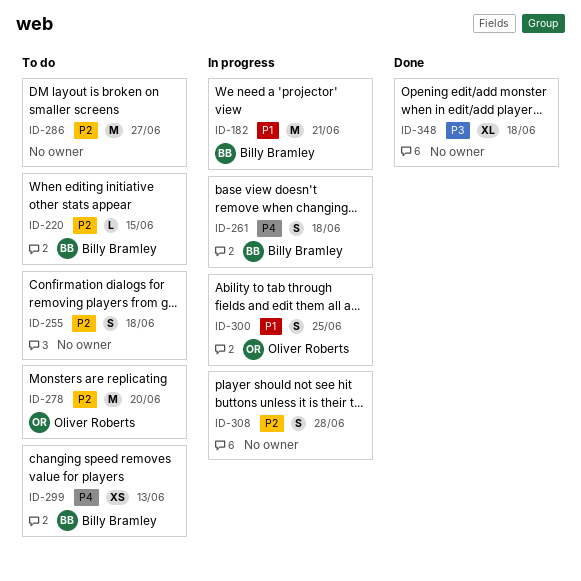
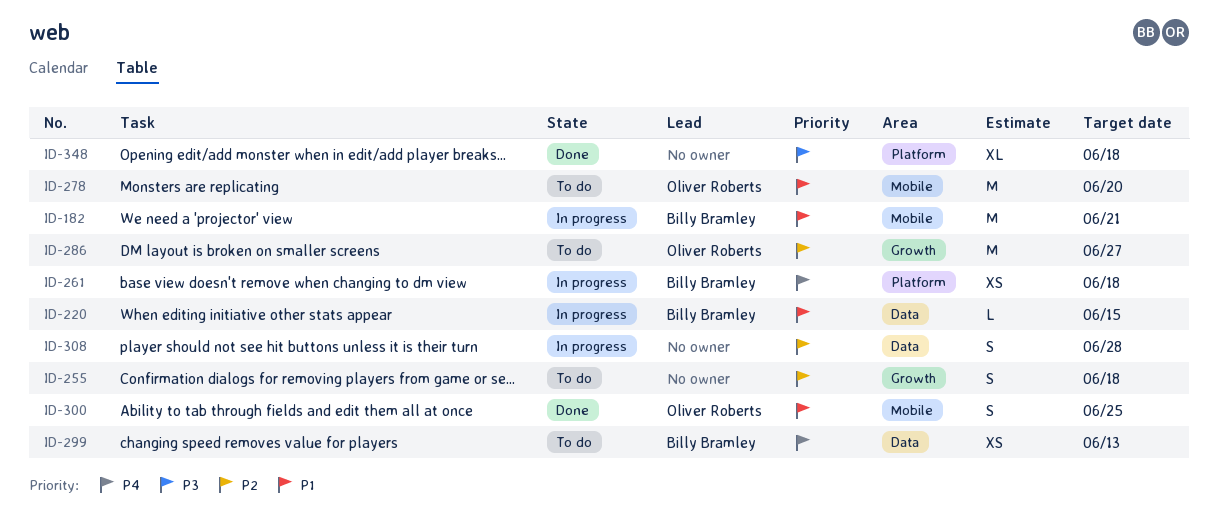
ID-220, status: To do -> In progress
ID-220, priority: P2 -> P1
ID-261, estimate: S -> XS
ID-278, priority: P2 -> P1
ID-286, owner: none -> Oliver Roberts
ID-300, status: In progress -> Done

